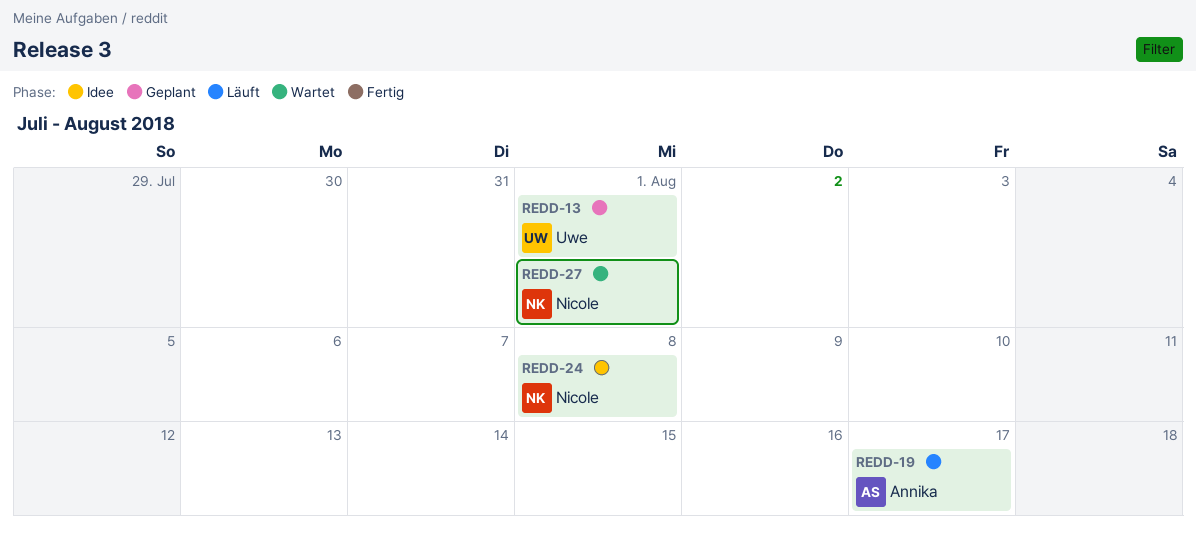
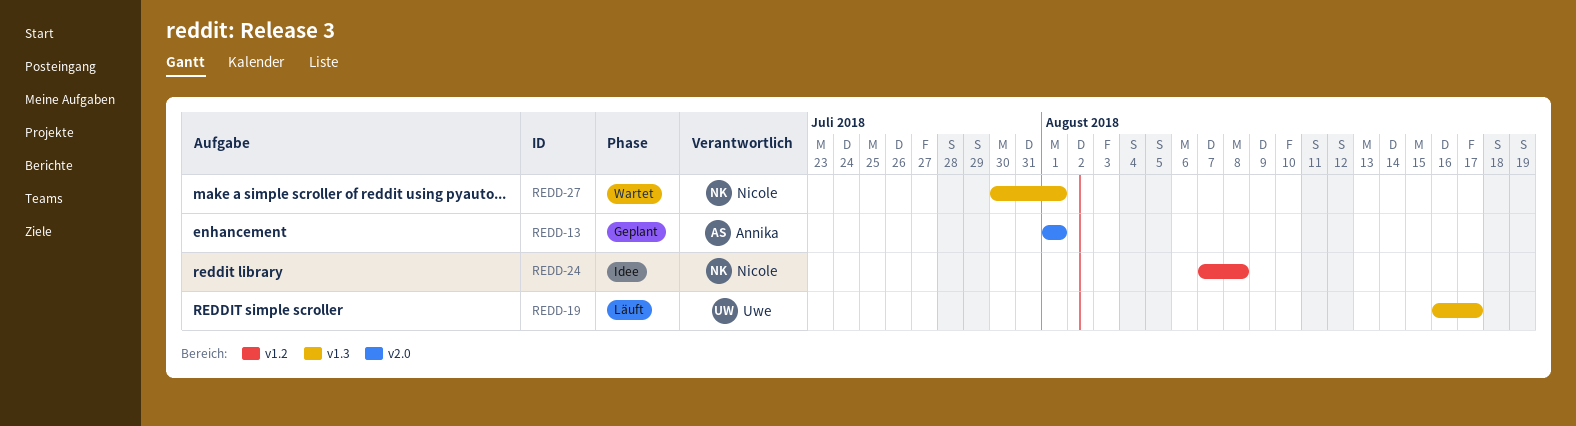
REDD-13, owner: Uwe -> Annika
REDD-19, owner: Annika -> Uwe

